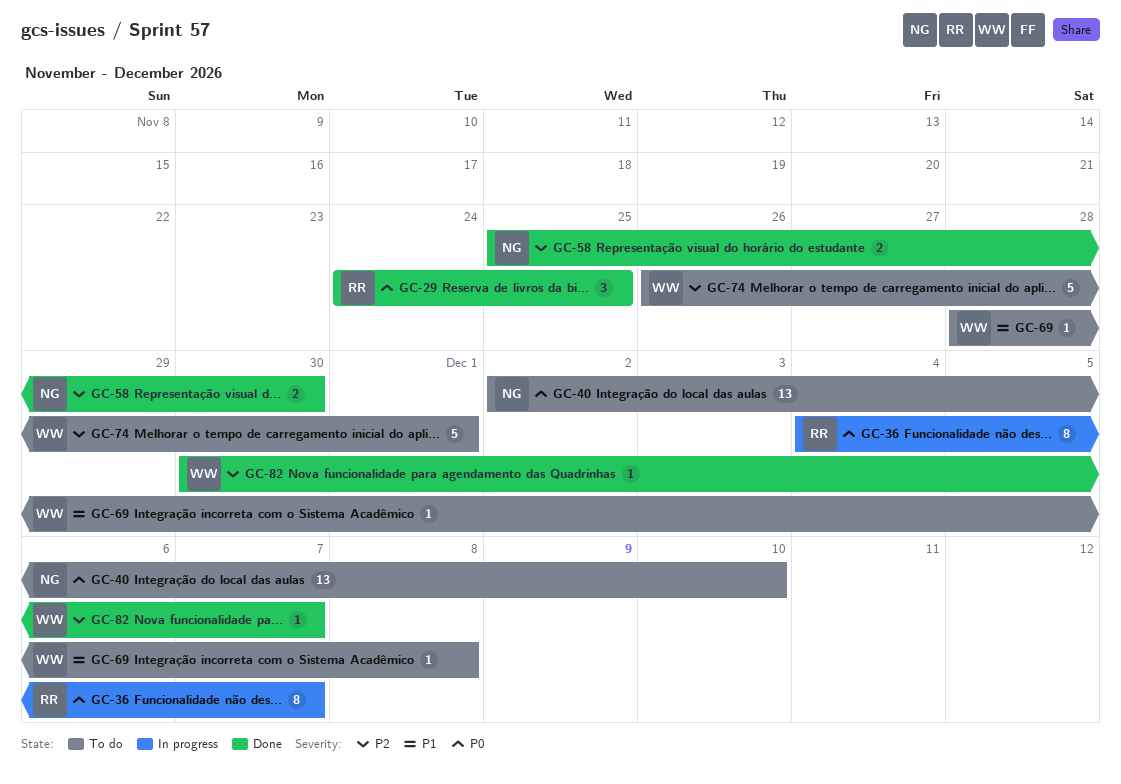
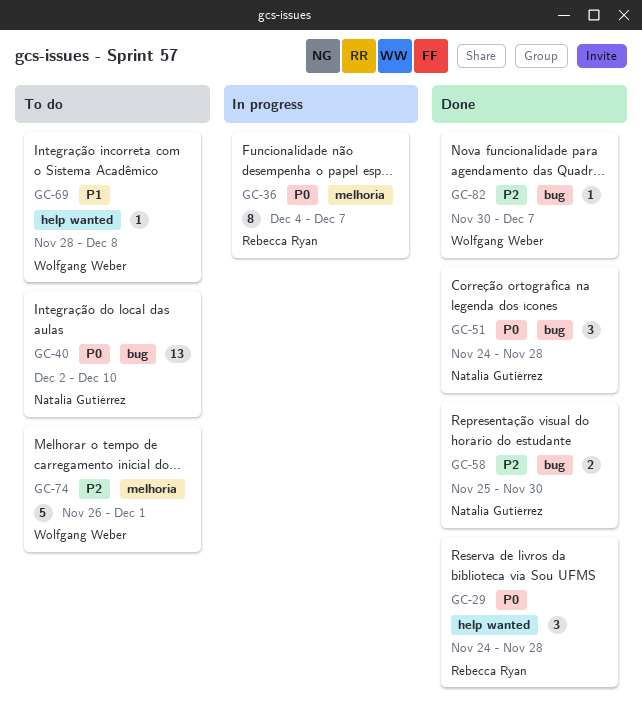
GC-29, due: Nov 25 -> Nov 28
GC-51: none -> present

